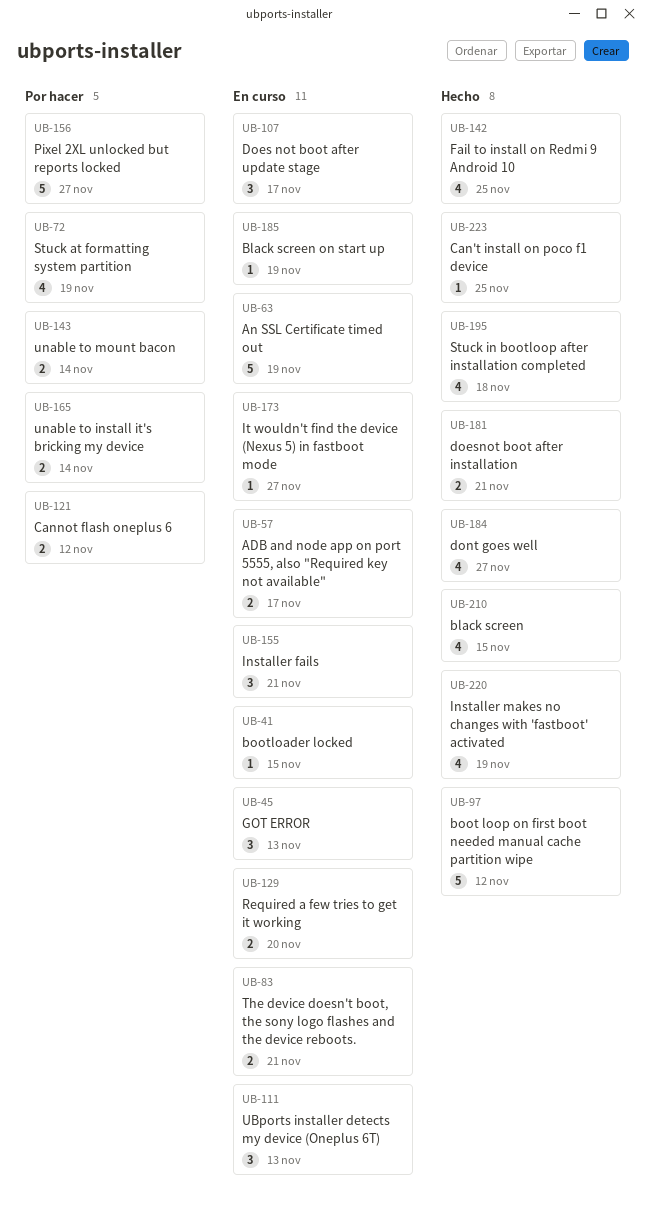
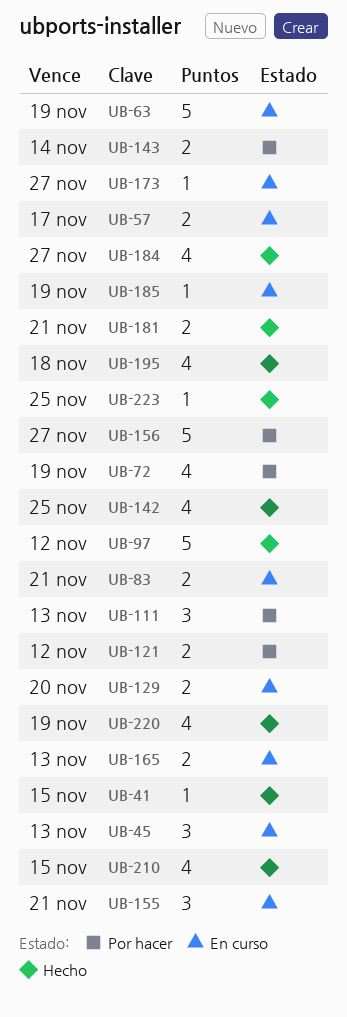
UB-41, status: En curso -> Hecho
UB-107: present -> none
UB-111, status: En curso -> Por hacer
UB-165, status: Por hacer -> En curso
UB-165, due: Nov 14 -> Nov 13

